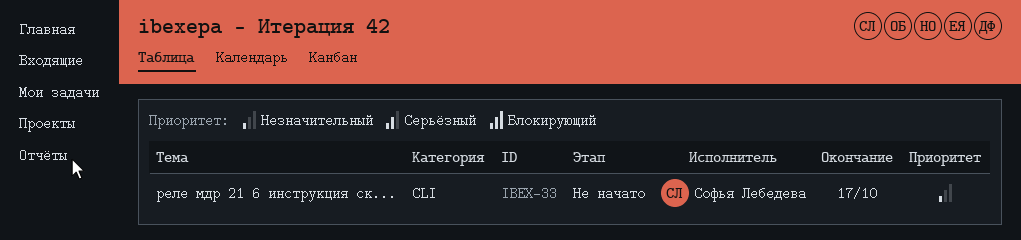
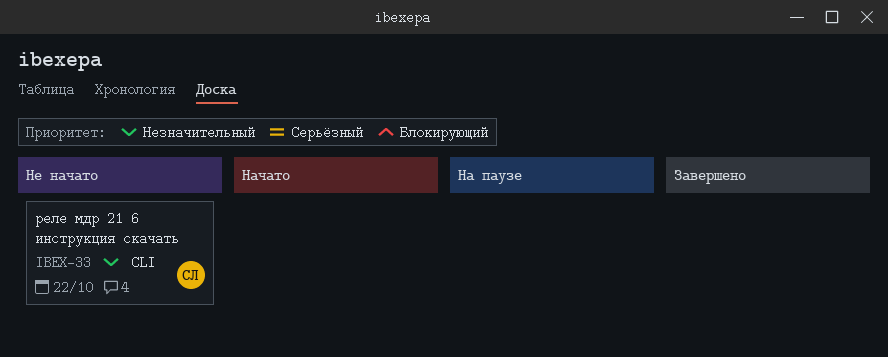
IBEX-33, due: Oct 17 -> Oct 22

